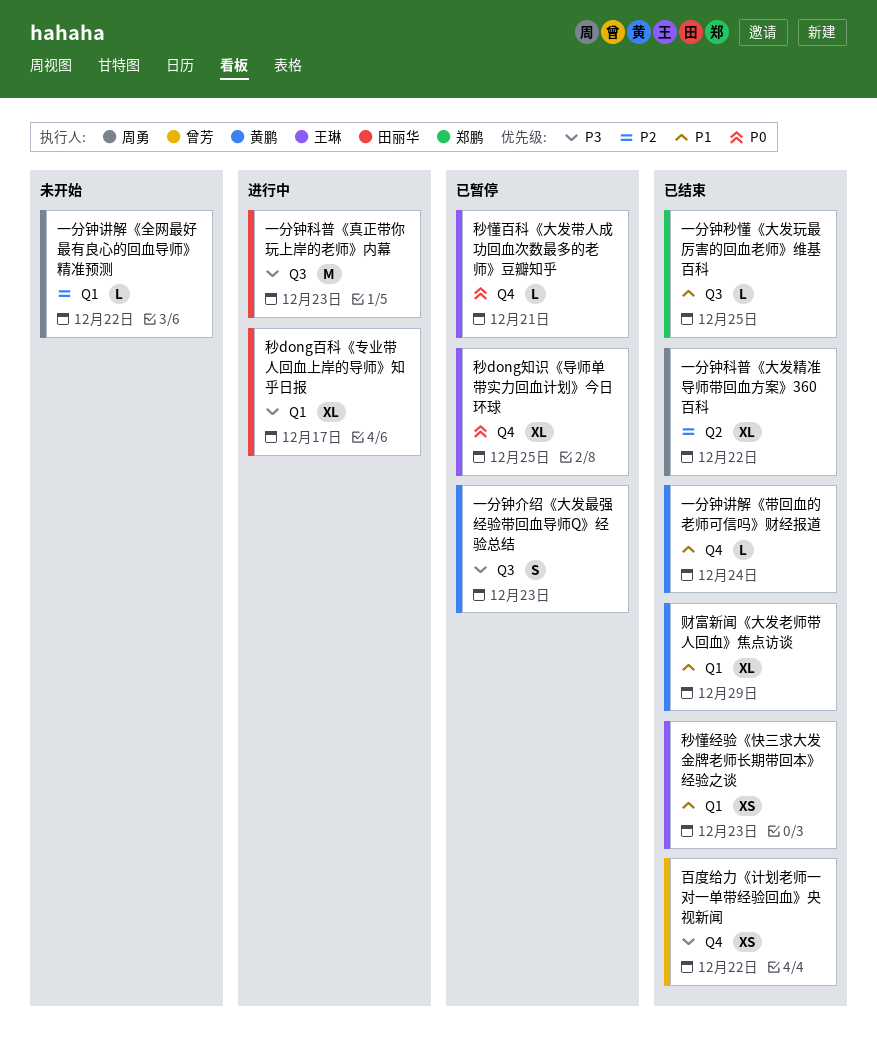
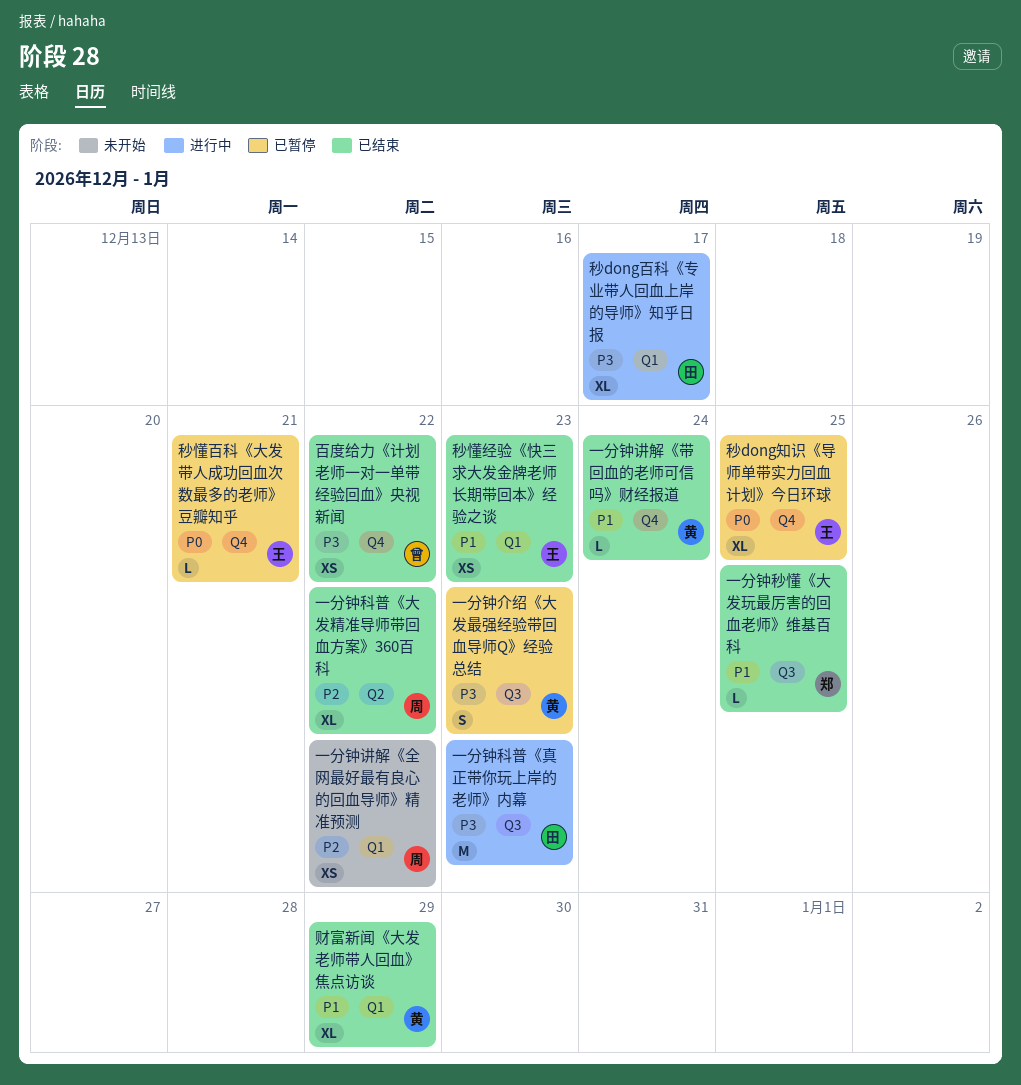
一分钟讲解《全网最好最有良心的回血导师》精准预测, estimate: L -> XS

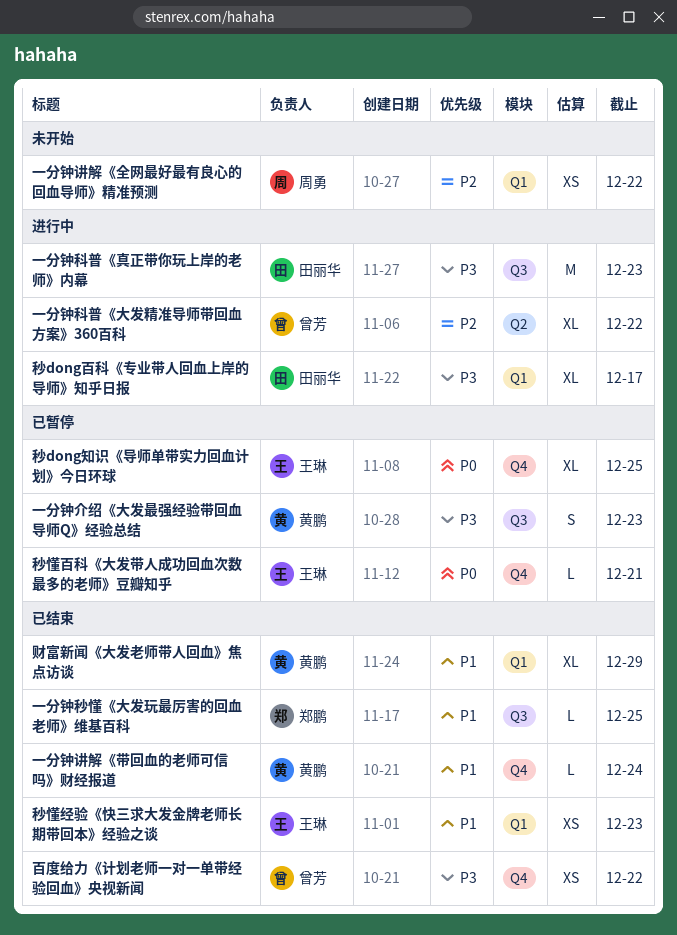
一分钟科普《大发精准导师带回血方案》360百科, status: 已结束 -> 进行中
一分钟科普《大发精准导师带回血方案》360百科, owner: 周勇 -> 曾芳

